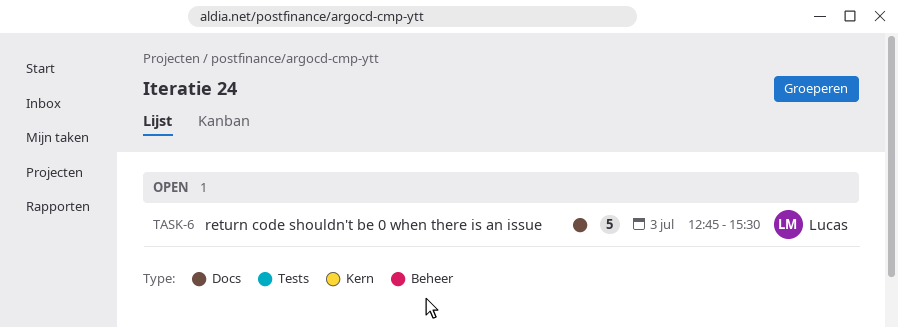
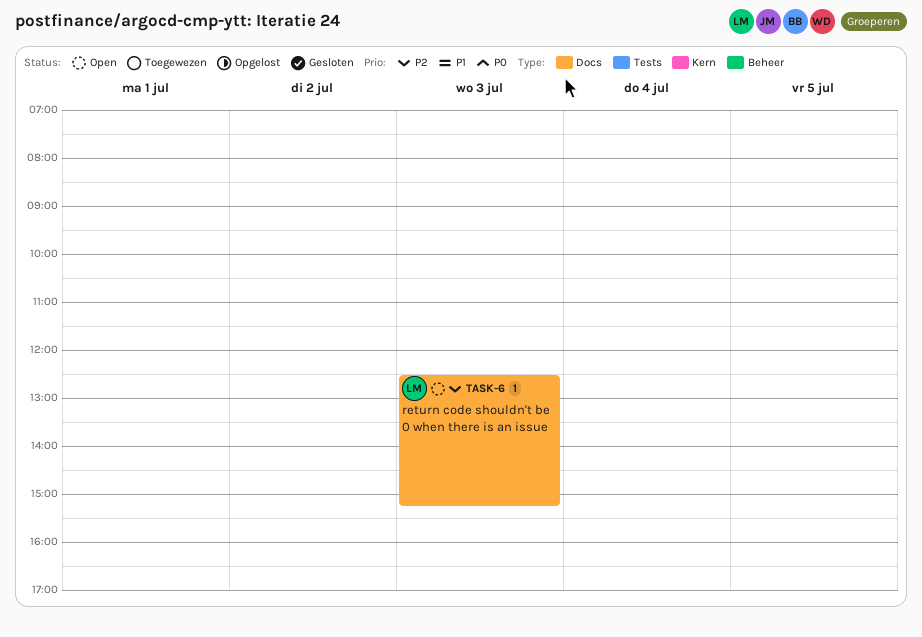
TASK-6, estimate: 5 -> 1
TASK-6, begins: 12:45 -> 12:30
TASK-6, ends: 15:30 -> 15:15

